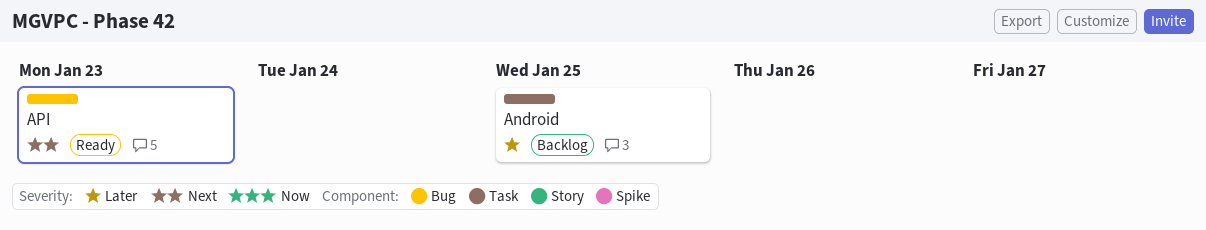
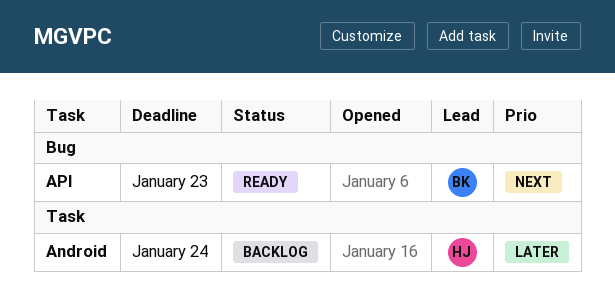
Android, due: Jan 25 -> Jan 24

